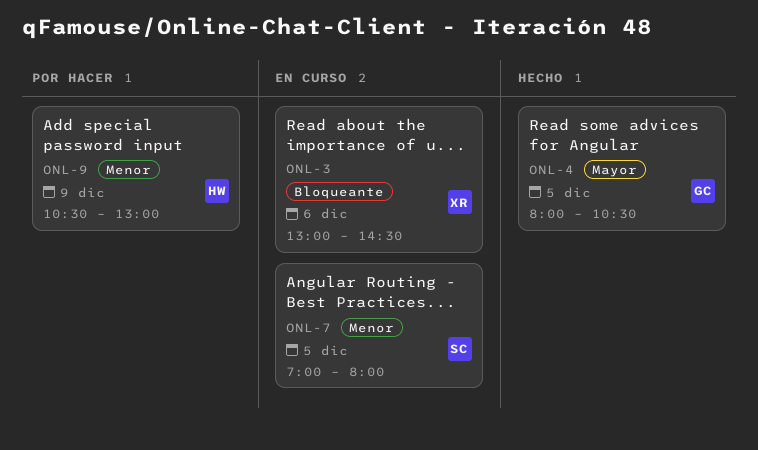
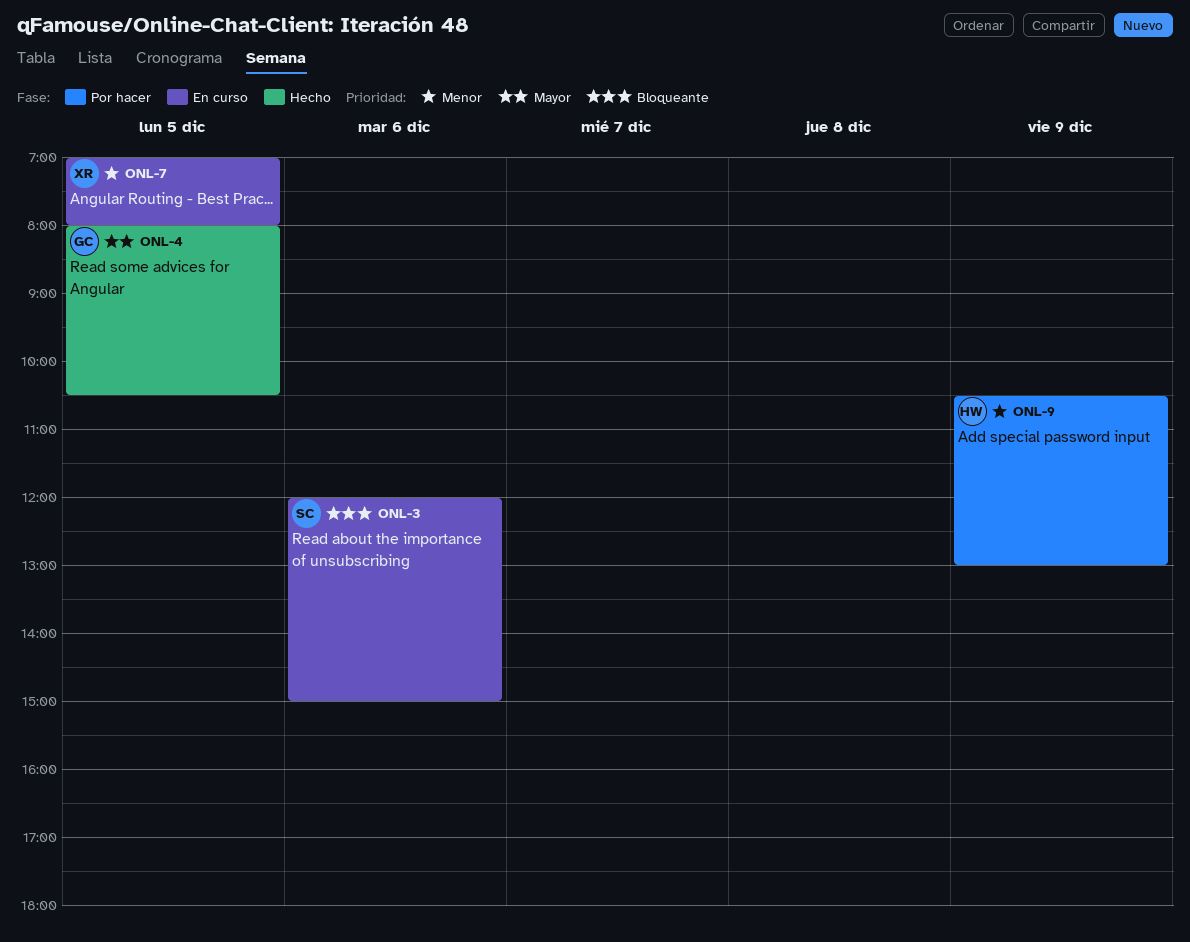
ONL-3, owner: XR -> SC
ONL-3, begins: 13:00 -> 12:00
ONL-3, ends: 14:30 -> 15:00
ONL-7, owner: SC -> XR

